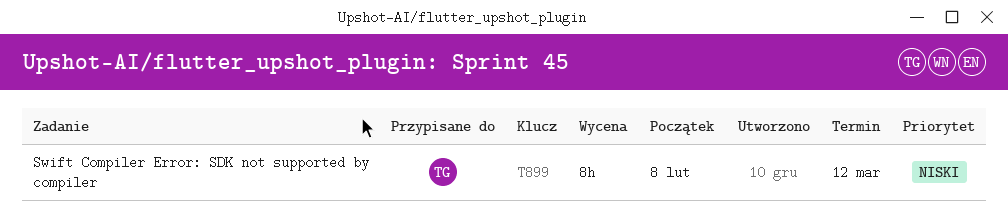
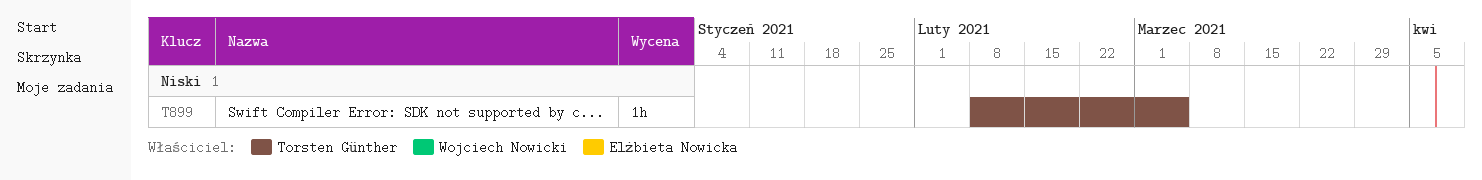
T899, estimate: 8h -> 1h
T899, due: Mar 12 -> Mar 5

